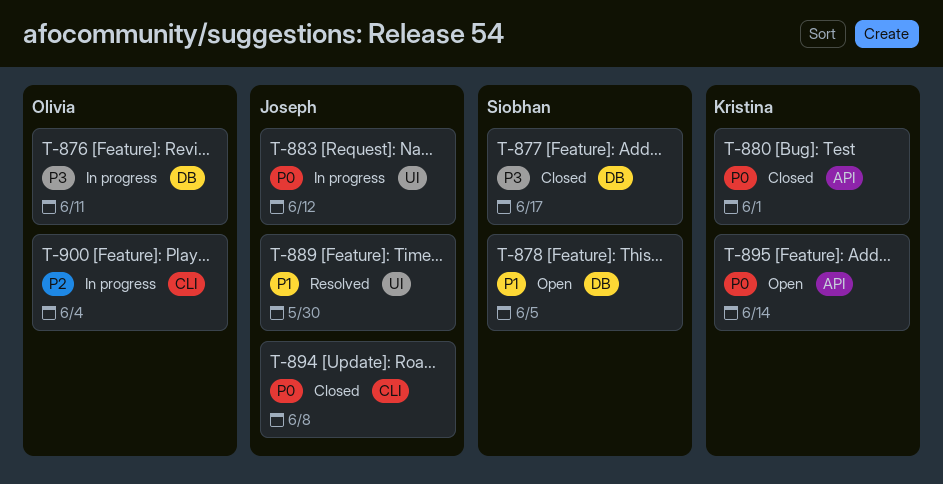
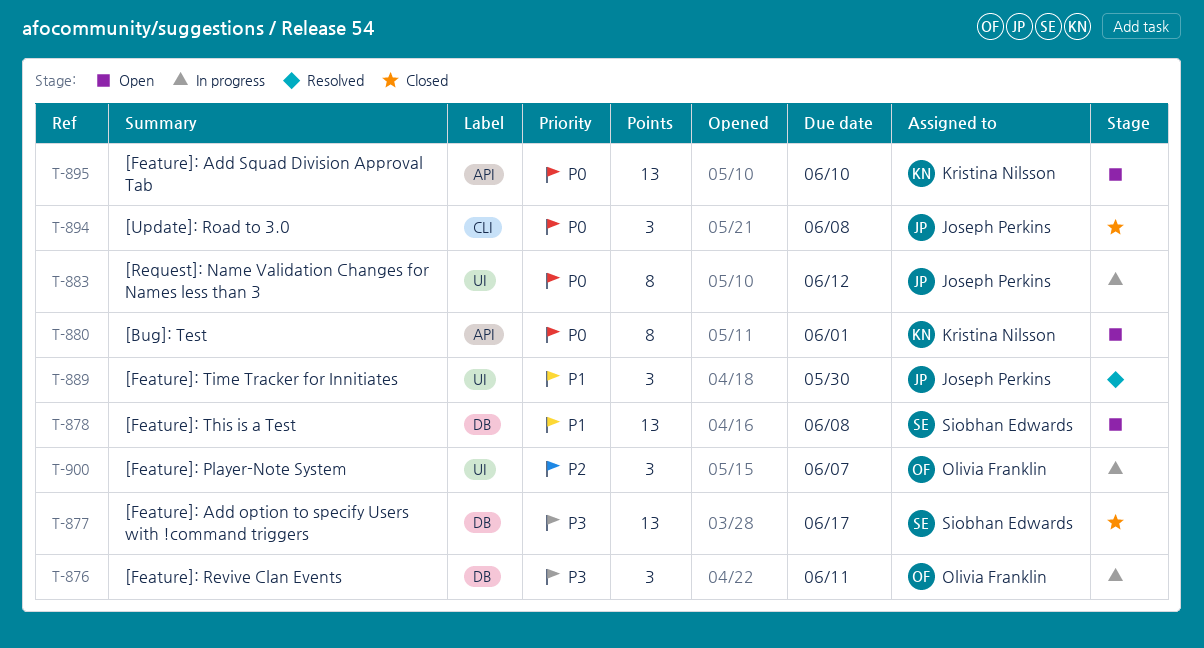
T-878, due: Jun 5 -> Jun 8
T-880, status: Closed -> Open
T-895, due: Jun 14 -> Jun 10
T-900, label: CLI -> UI
T-900, due: Jun 4 -> Jun 7

